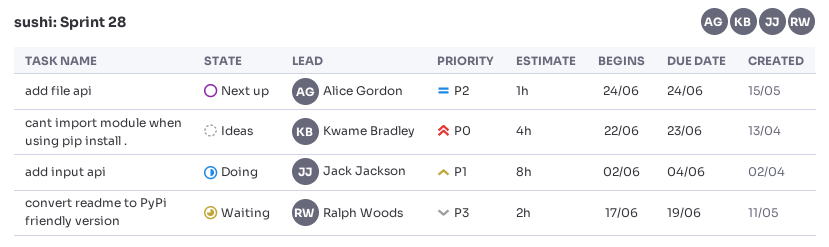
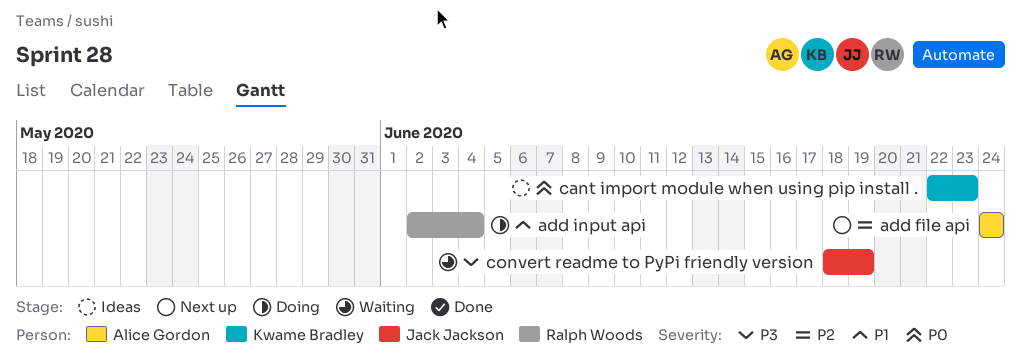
add input api, owner: Jack Jackson -> Ralph Woods
convert readme to PyPi friendly version, owner: Ralph Woods -> Jack Jackson
convert readme to PyPi friendly version, start: Jun 17 -> Jun 18

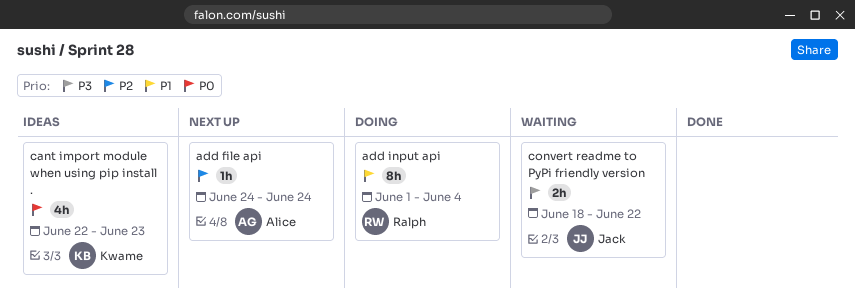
add input api, start: Jun 2 -> Jun 1
convert readme to PyPi friendly version, due: Jun 19 -> Jun 22

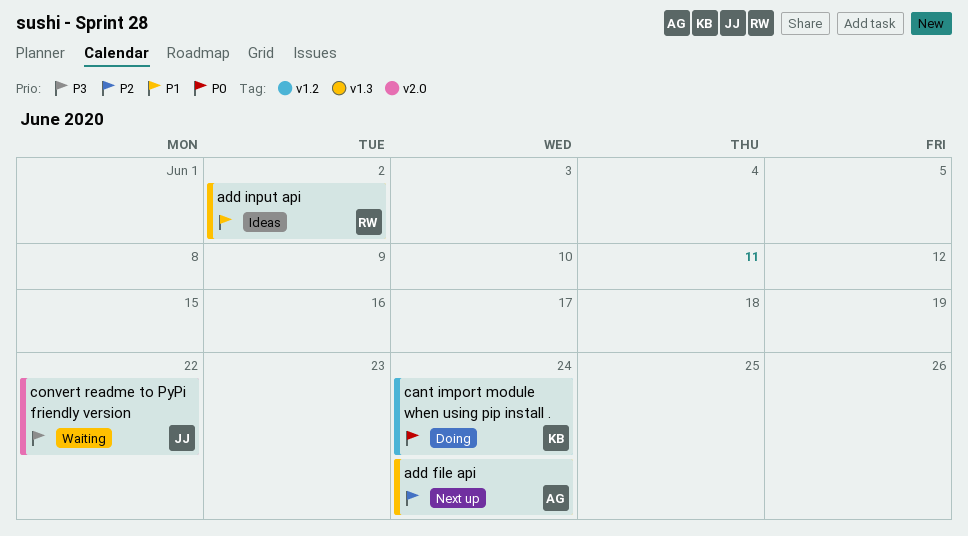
add input api, status: Doing -> Ideas
add input api, due: Jun 4 -> Jun 2
cant import module when using pip install ., status: Ideas -> Doing
cant import module when using pip install ., due: Jun 23 -> Jun 24

